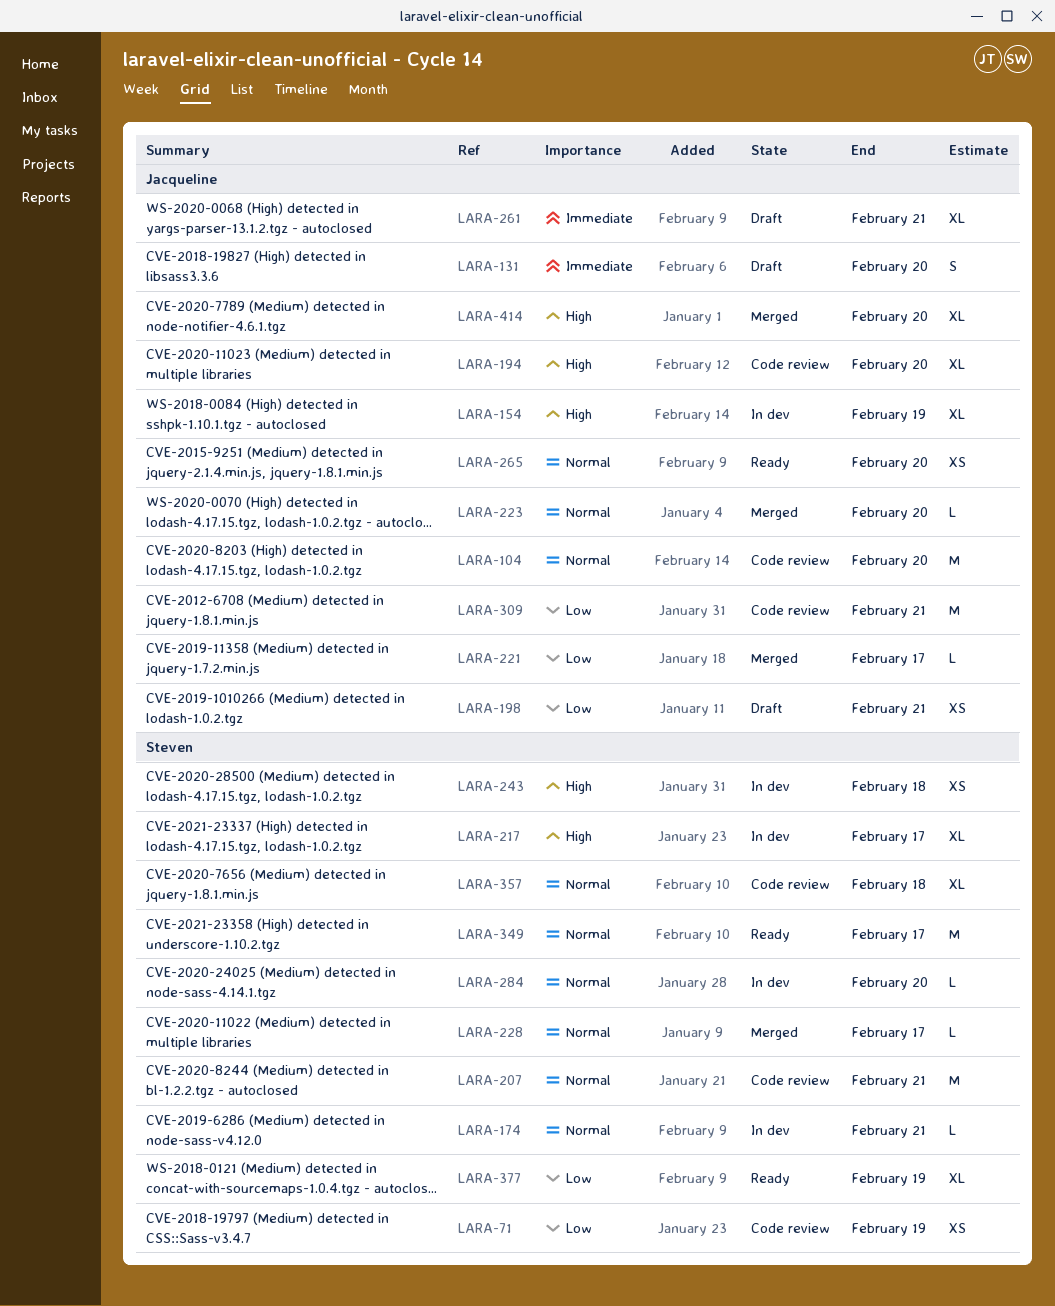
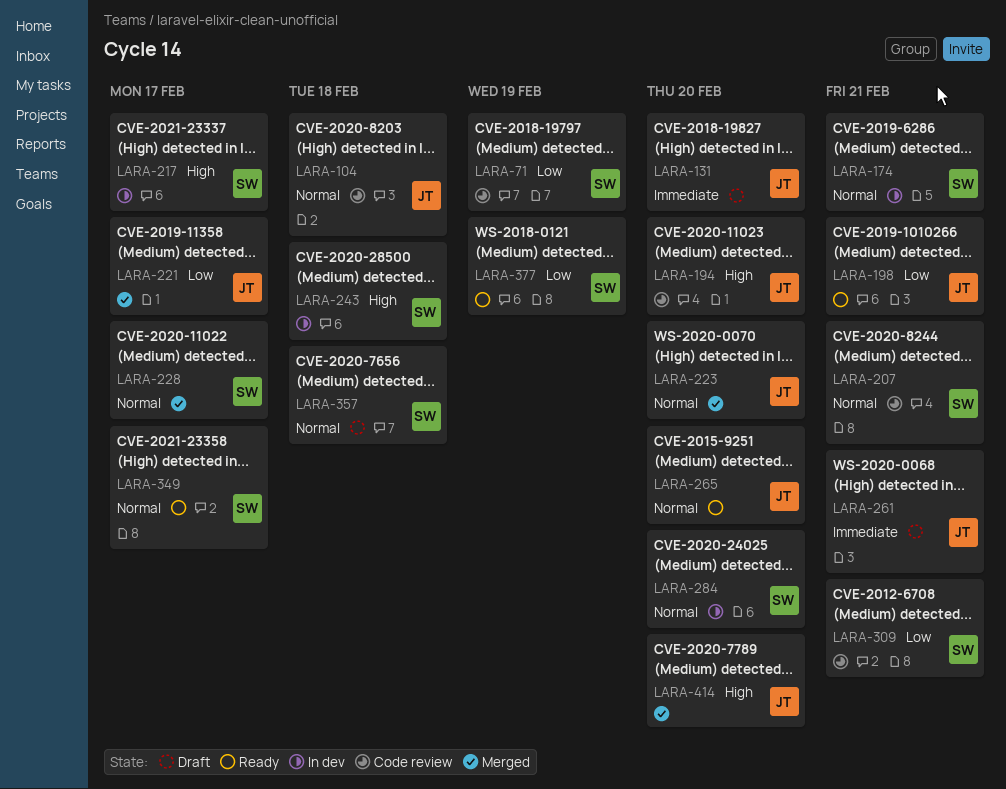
LARA-104, due: Feb 20 -> Feb 18
LARA-154: present -> none
LARA-198, status: Draft -> Ready
LARA-309, owner: Jacqueline -> Steven
LARA-357, status: Code review -> Draft

